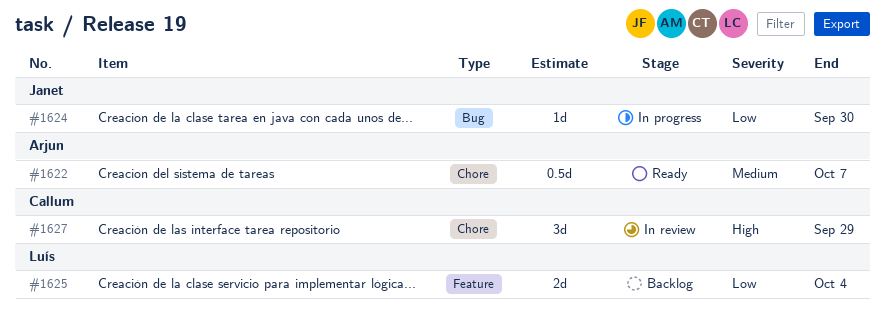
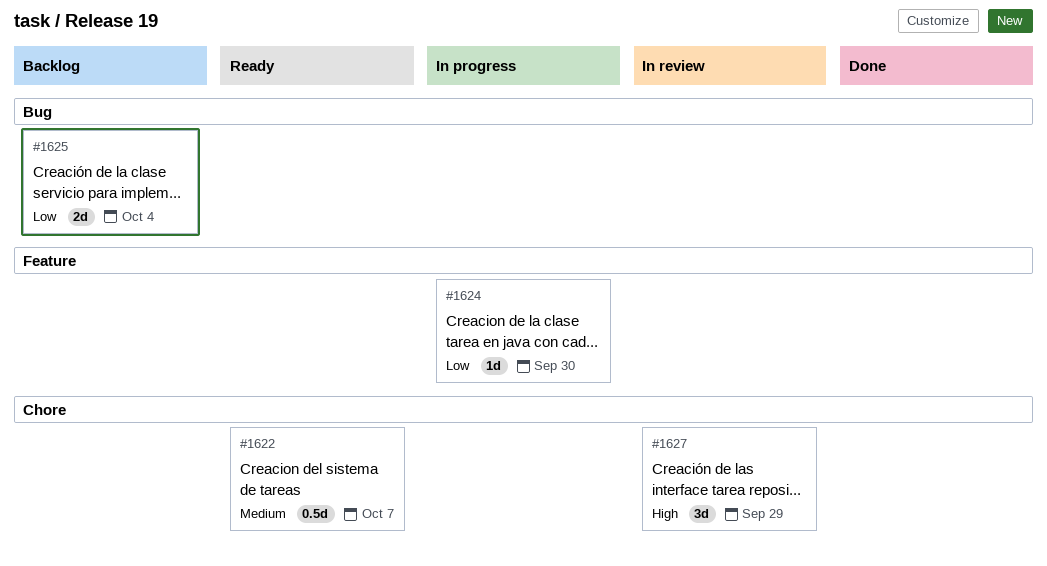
#1624, label: Bug -> Feature
#1625, label: Feature -> Bug

